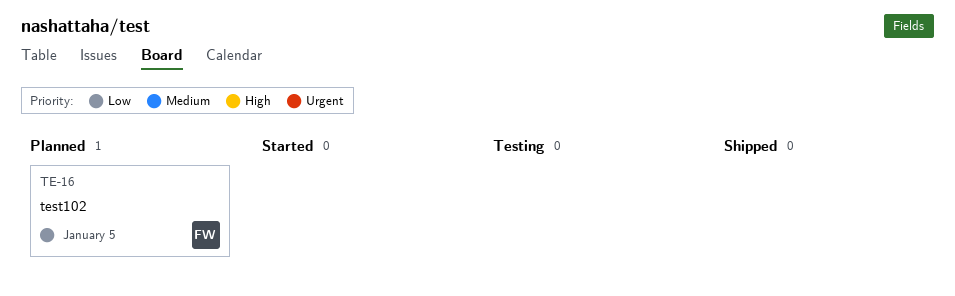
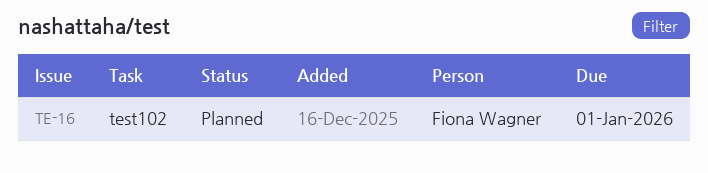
TE-16, due: Jan 5 -> Jan 1

